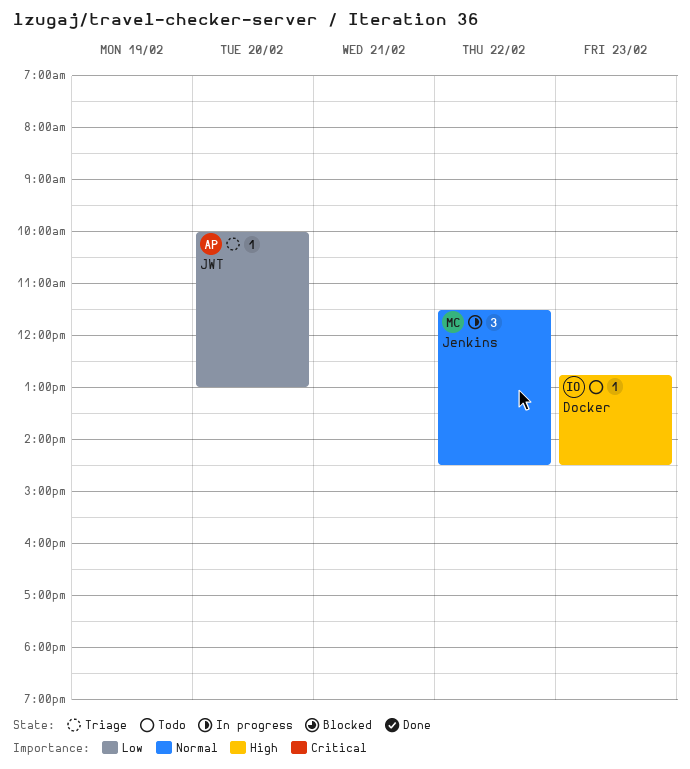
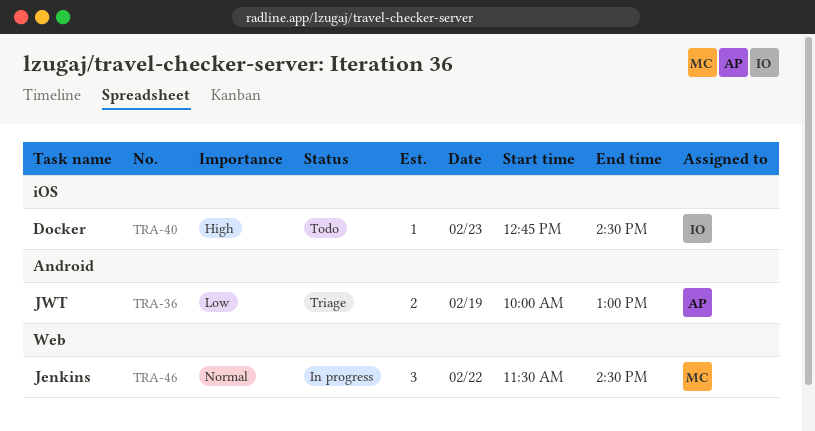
JWT, estimate: 1 -> 2
JWT, day: Feb 20 -> Feb 19

